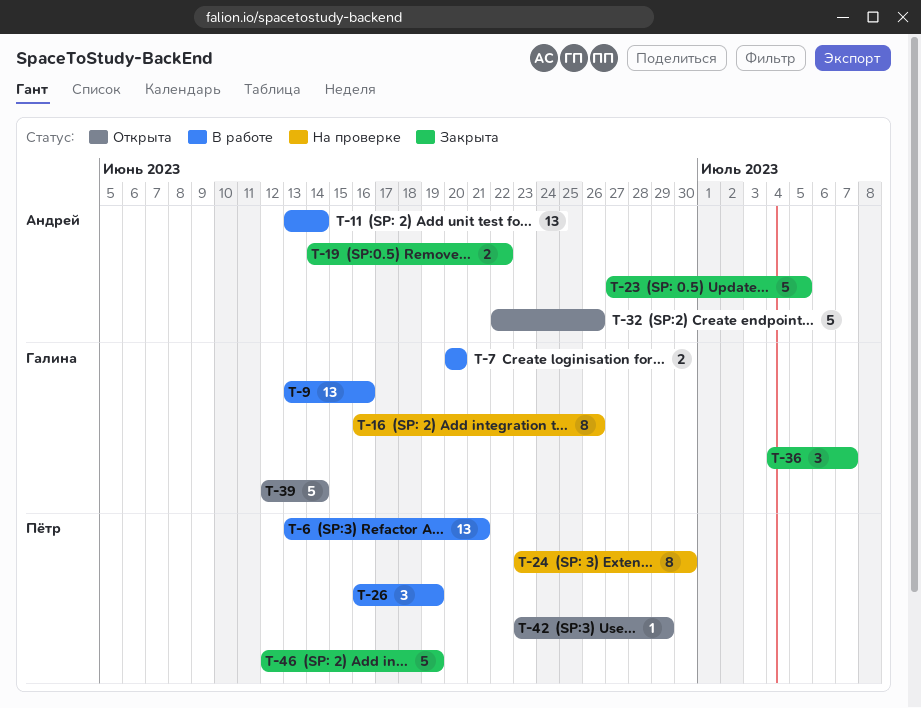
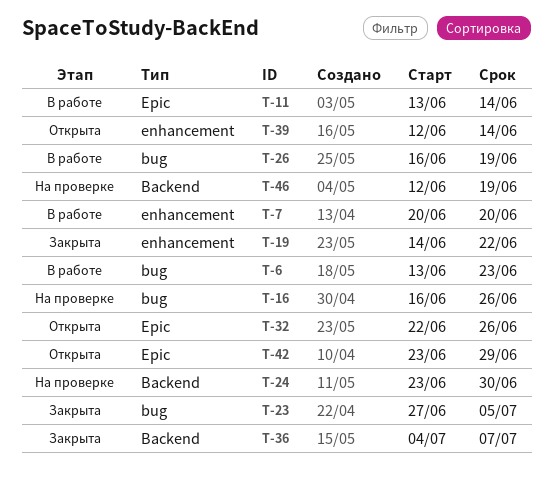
T-6, due: Jun 21 -> Jun 23
T-9: present -> none
T-46, status: Закрыта -> На проверке

